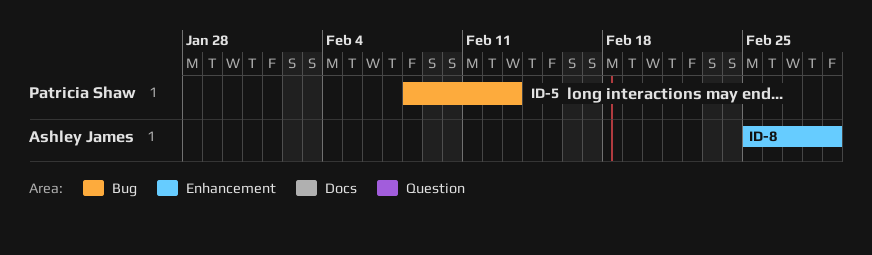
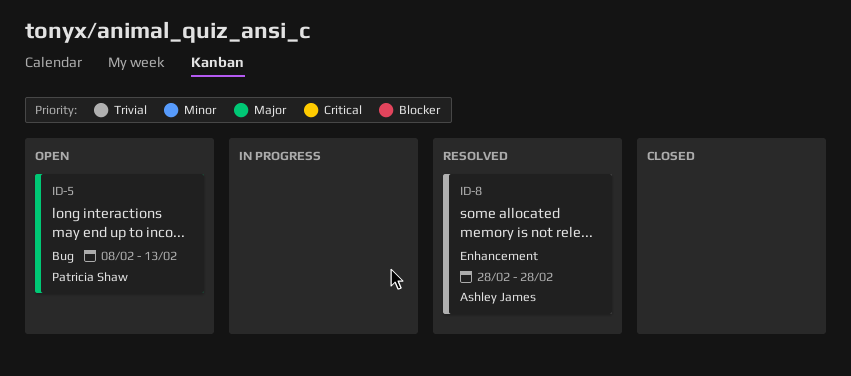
ID-8, start: Feb 25 -> Feb 28
ID-8, due: Mar 1 -> Feb 28

